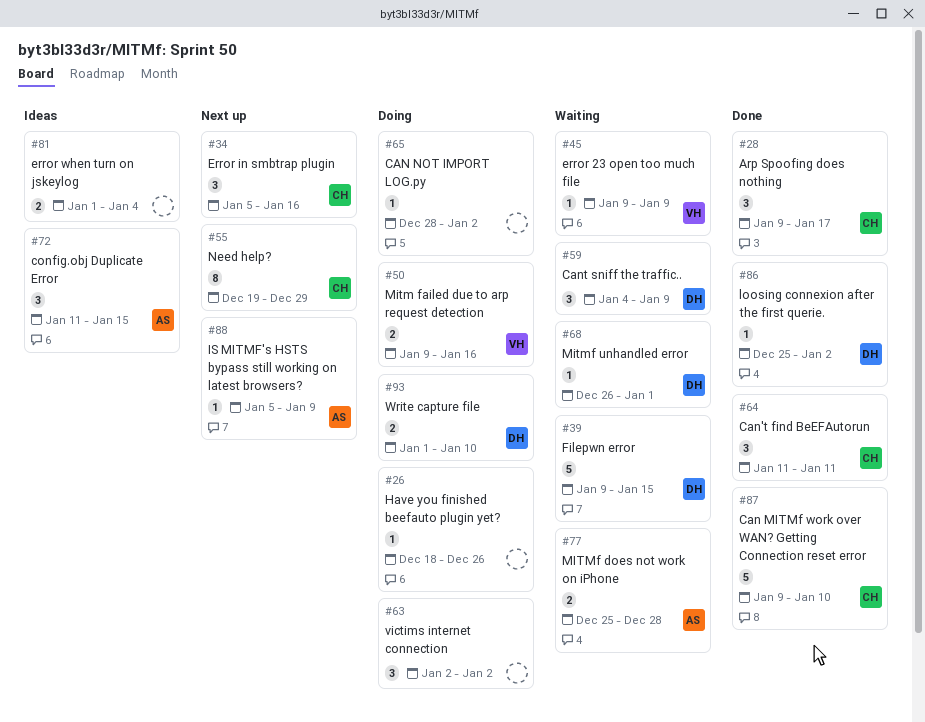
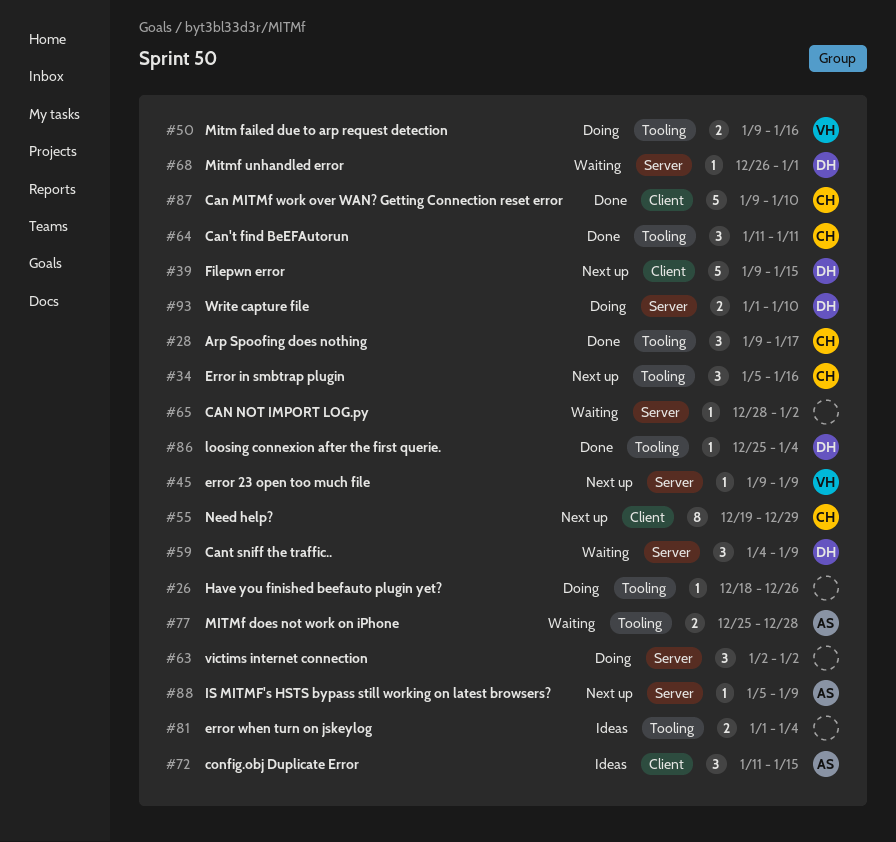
#39, status: Waiting -> Next up
#45, status: Waiting -> Next up
#65, status: Doing -> Waiting
#86, due: Jan 2 -> Jan 4

